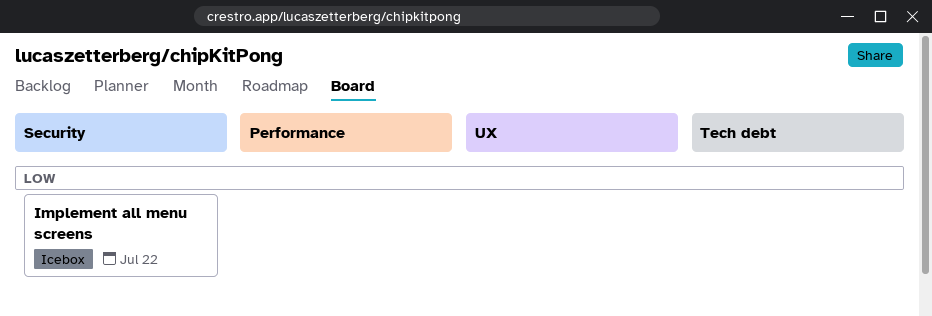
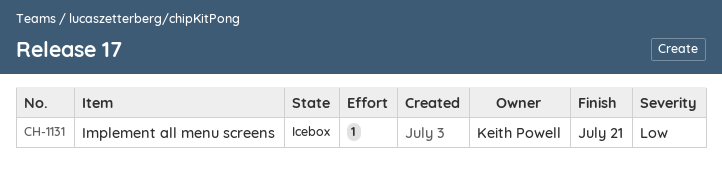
Implement all menu screens, due: Jul 22 -> Jul 21

